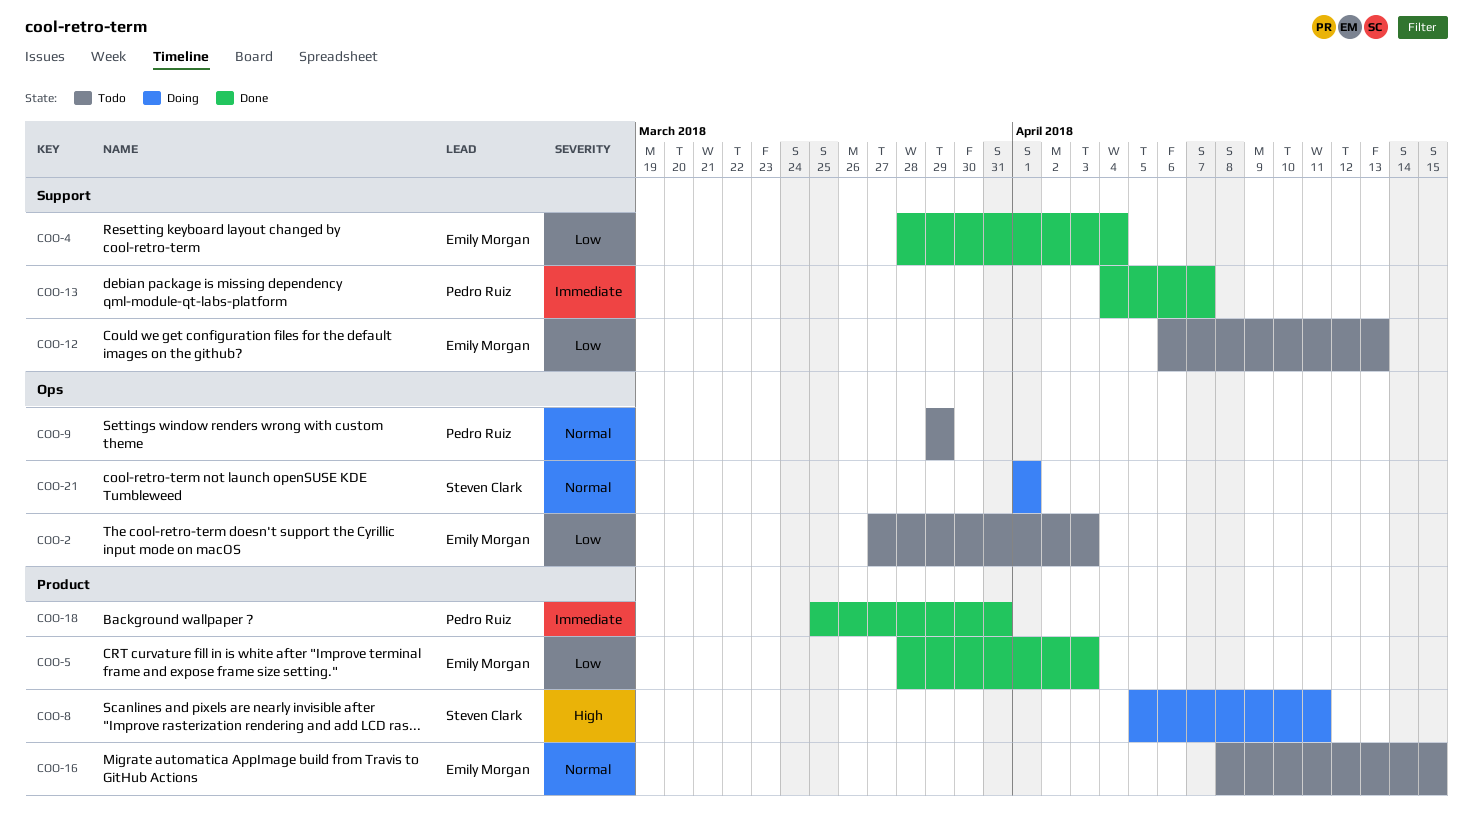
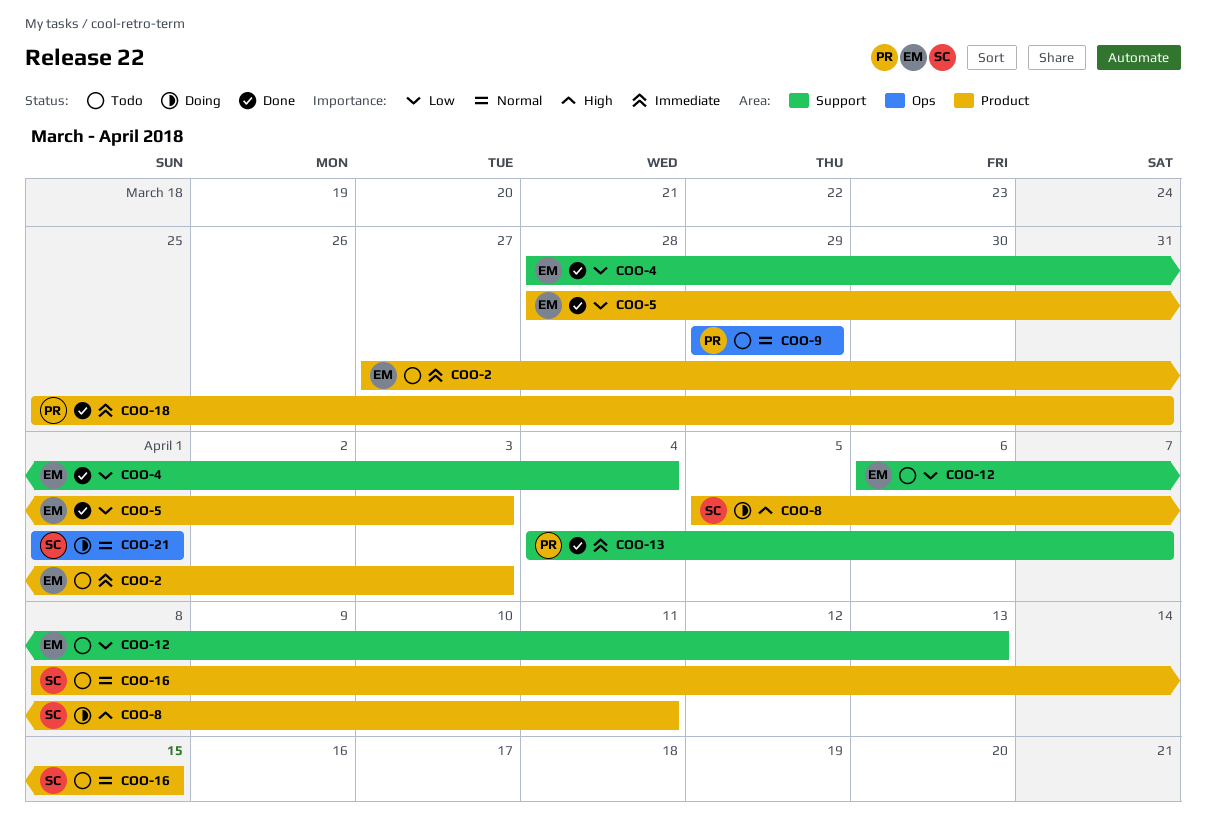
COO-2, priority: Low -> Immediate
COO-2, label: Ops -> Product
COO-16, owner: Emily Morgan -> Steven Clark

